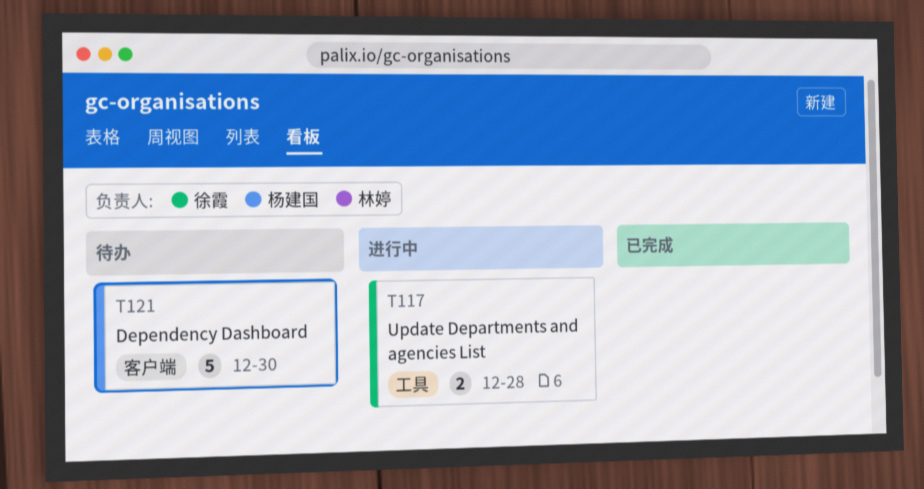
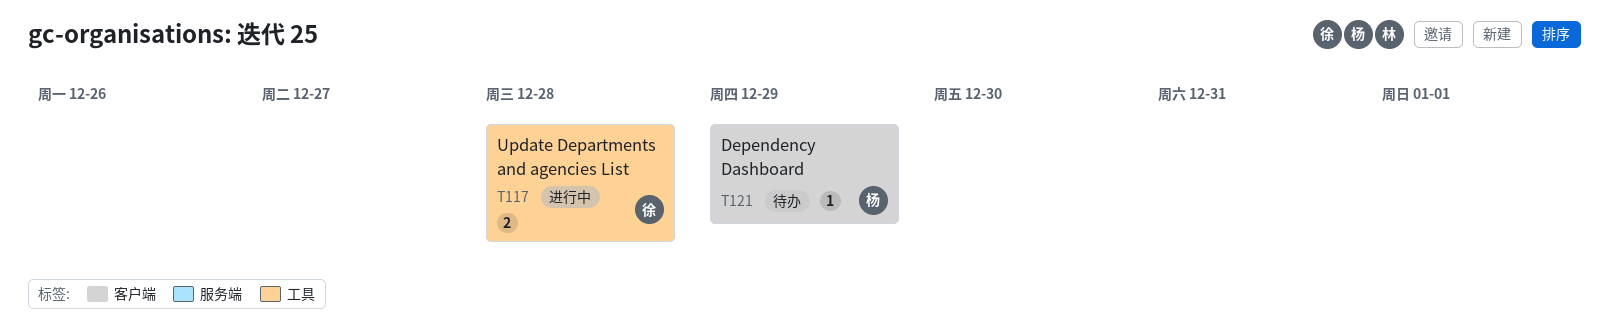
T121, estimate: 5 -> 1
T121, due: Dec 30 -> Dec 29

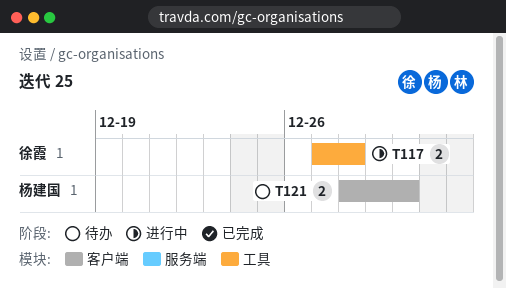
T121, estimate: 1 -> 2
T121, due: Dec 29 -> Dec 30

